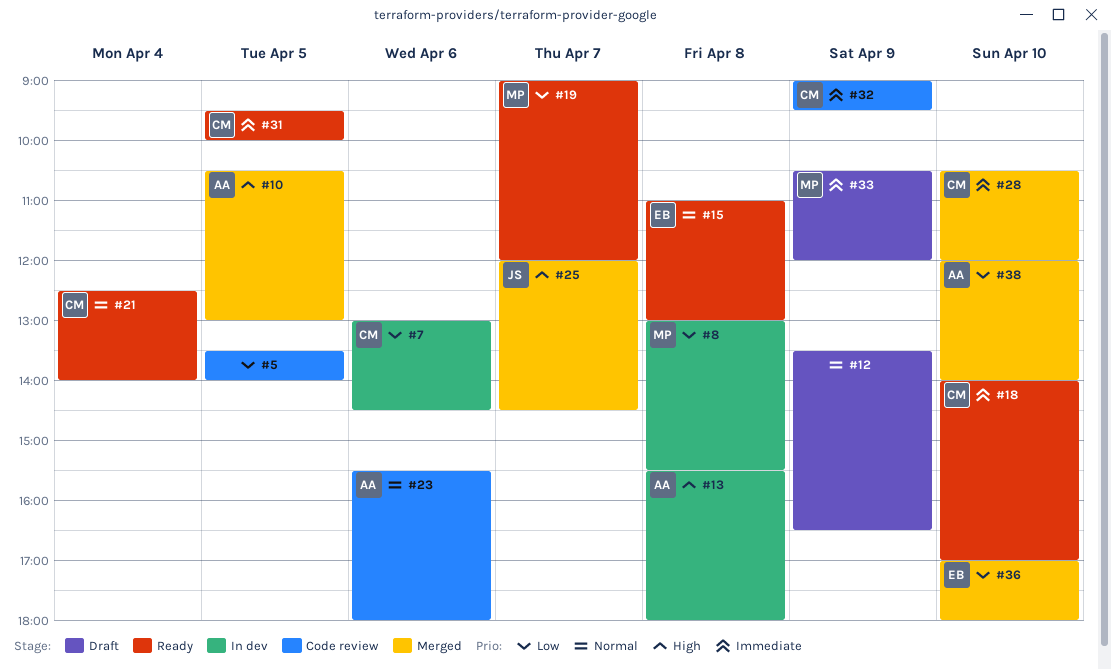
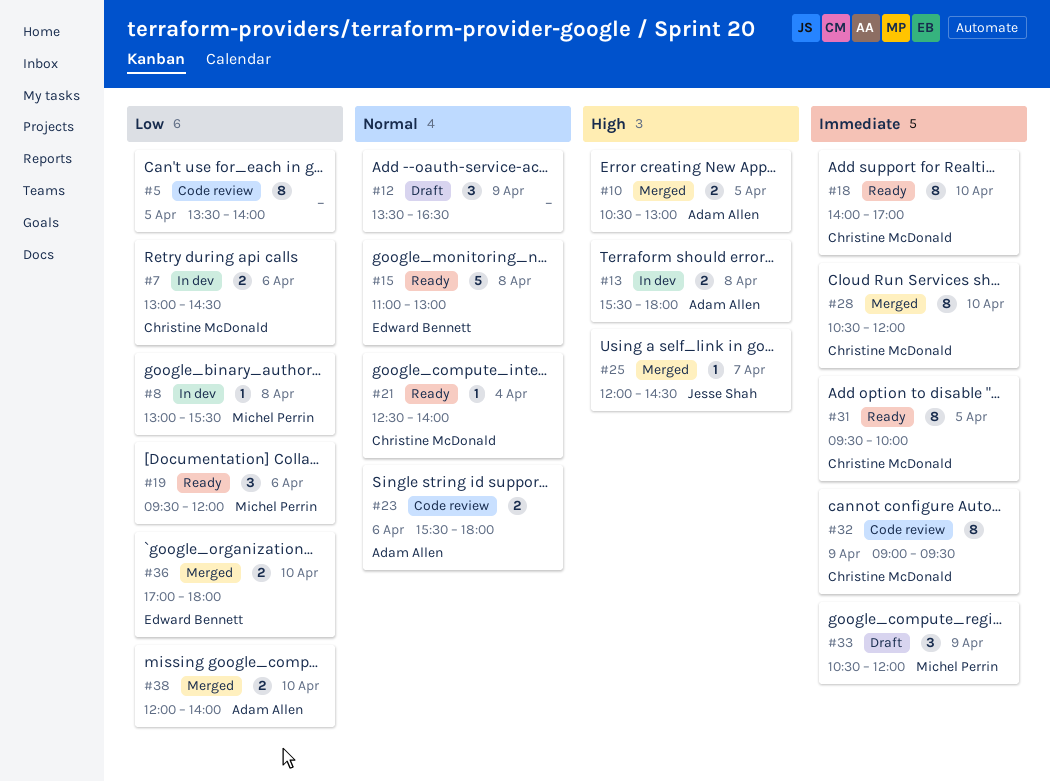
#19, day: Apr 7 -> Apr 6
#19, begins: 09:00 -> 09:30

